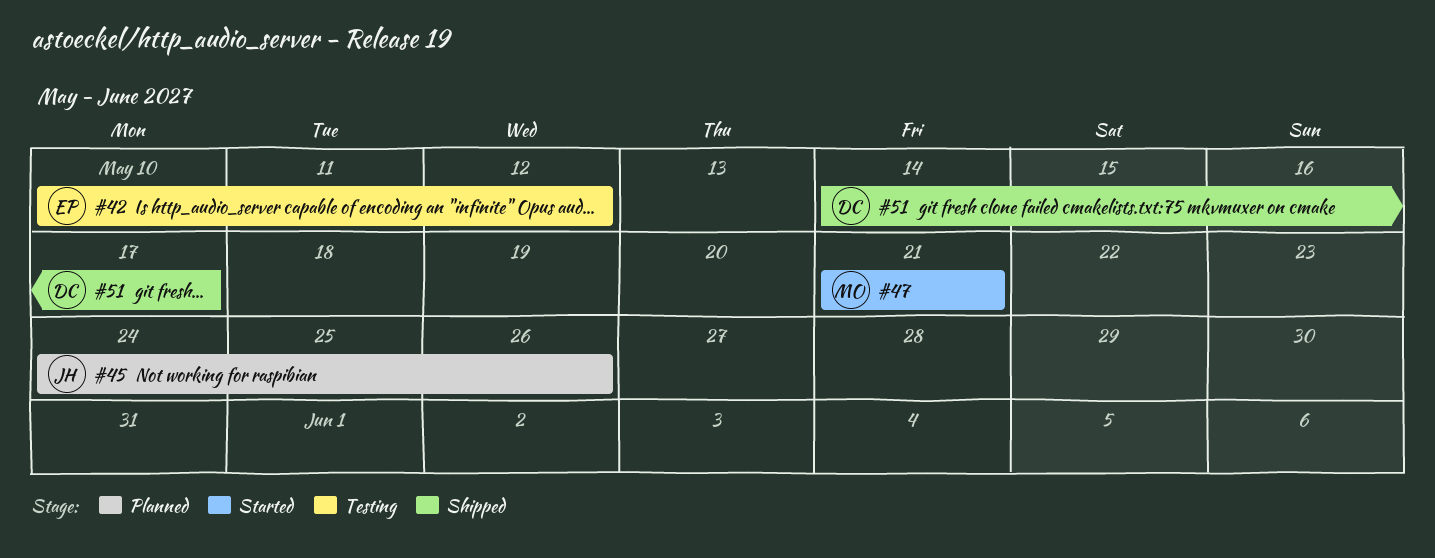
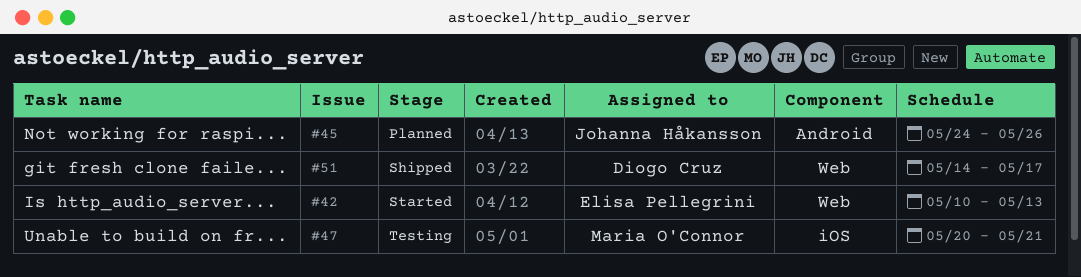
#42, status: Testing -> Started
#42, due: May 12 -> May 13
#47, status: Started -> Testing
#47, start: May 21 -> May 20

